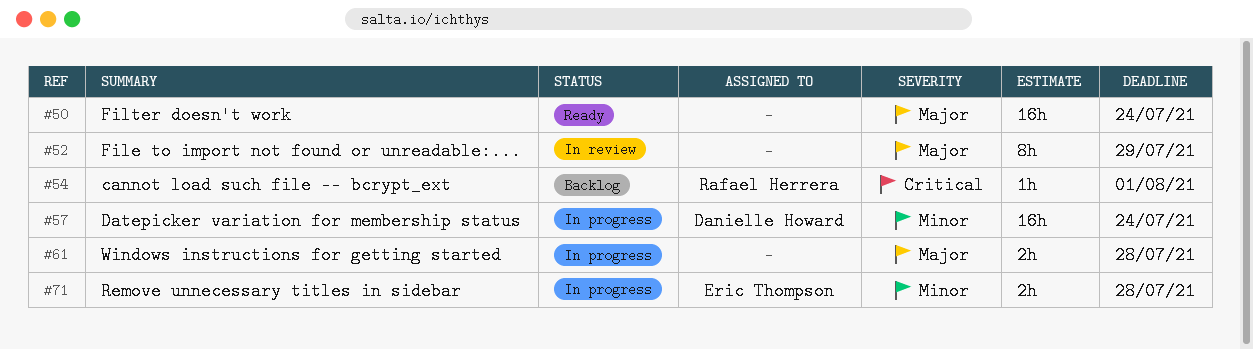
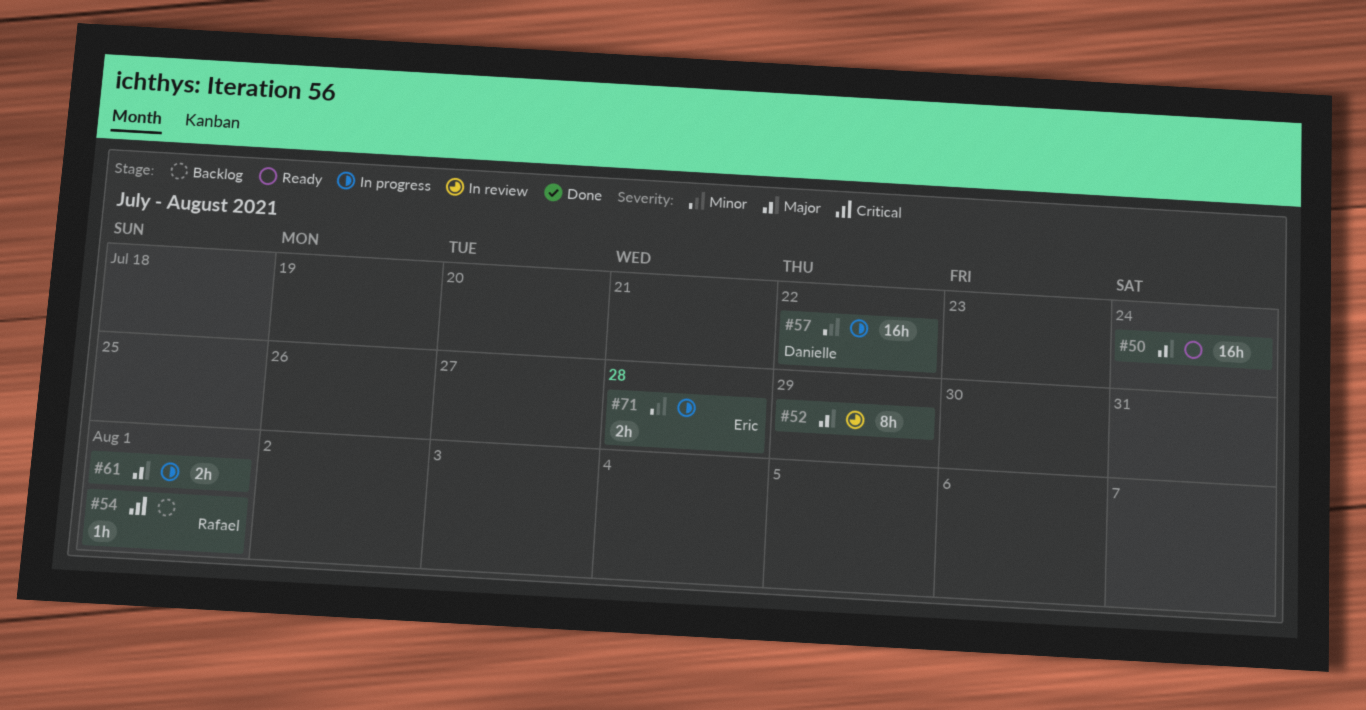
#57, due: Jul 24 -> Jul 22
#61, due: Jul 28 -> Aug 1

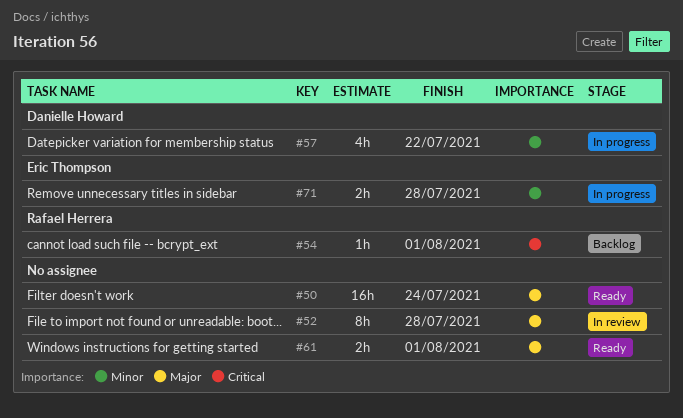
#52, due: Jul 29 -> Jul 28
#57, estimate: 16h -> 4h
#61, status: In progress -> Ready

